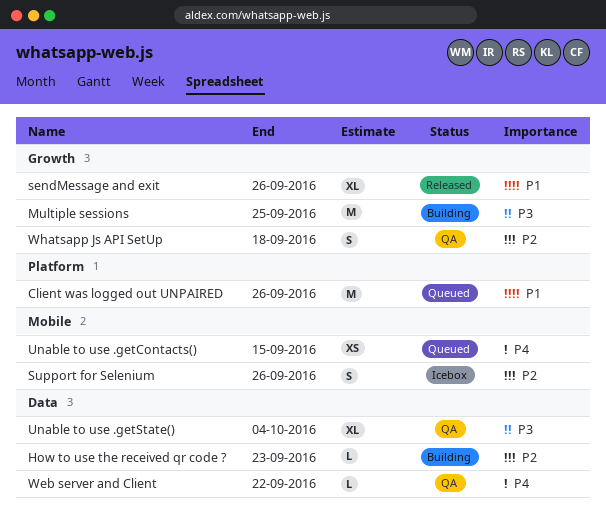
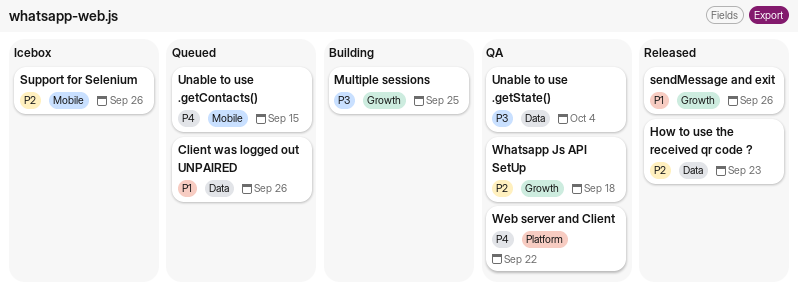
Client was logged out UNPAIRED, label: Platform -> Data
How to use the received qr code ?, status: Building -> Released
Web server and Client, label: Data -> Platform

